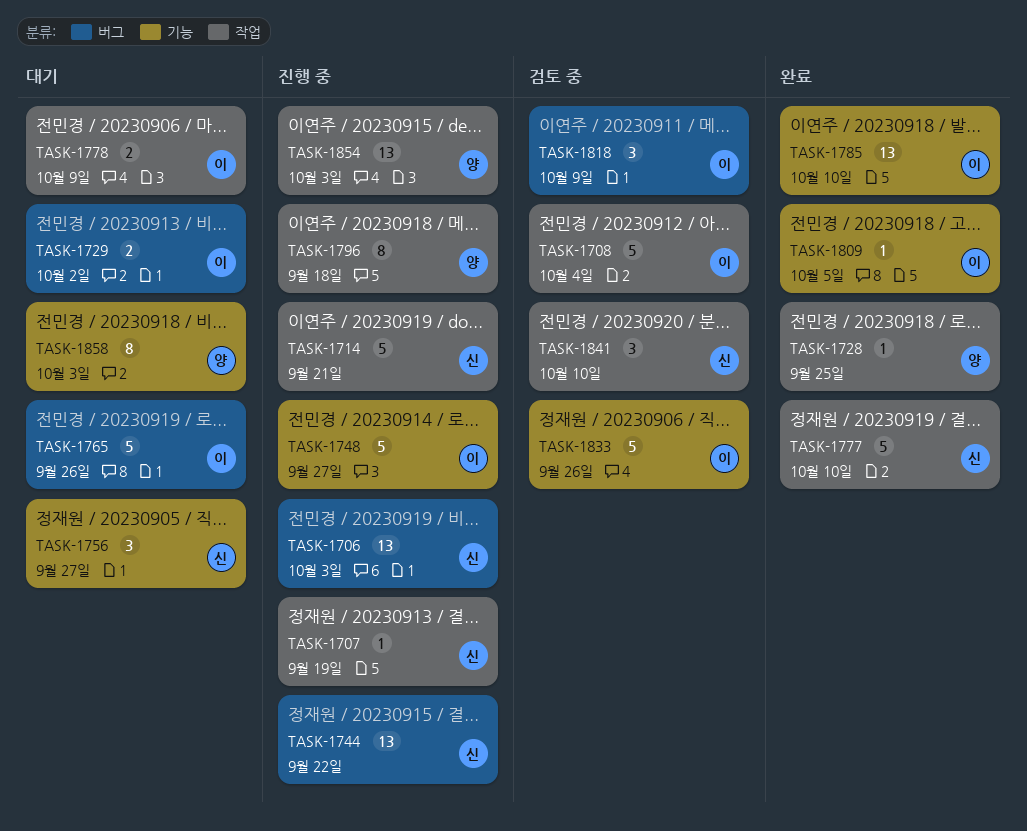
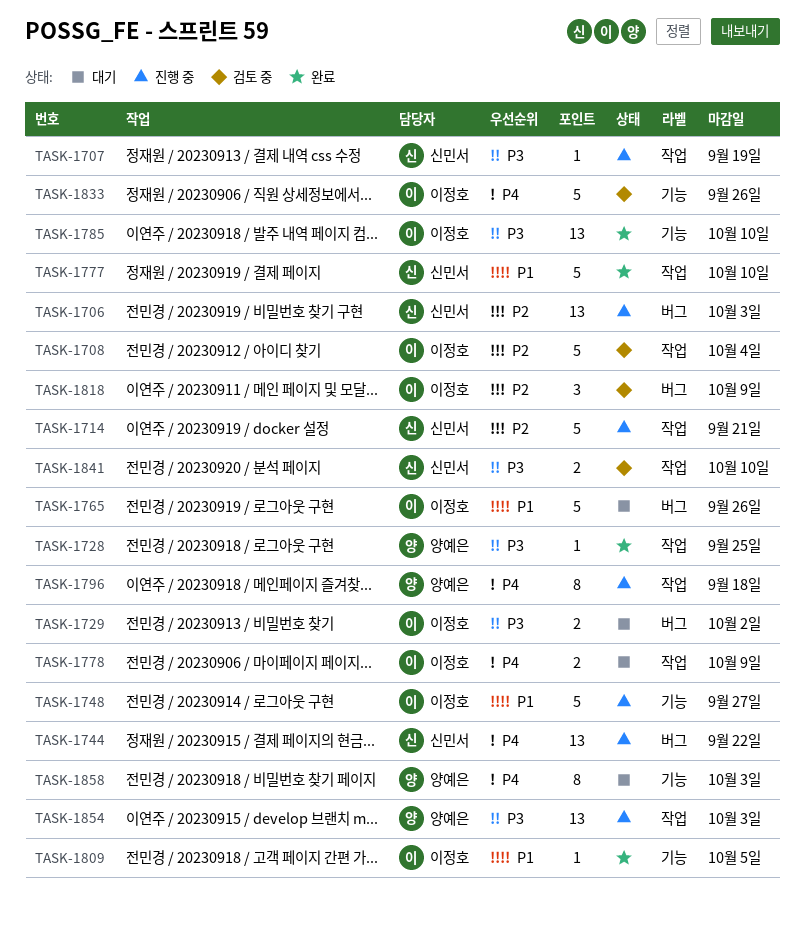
TASK-1756: present -> none
TASK-1841, estimate: 3 -> 2

